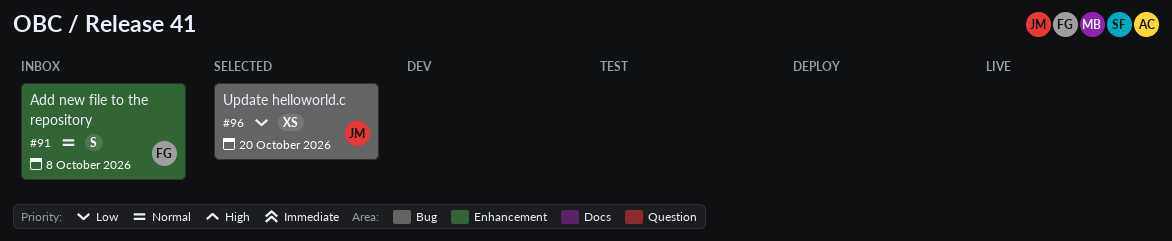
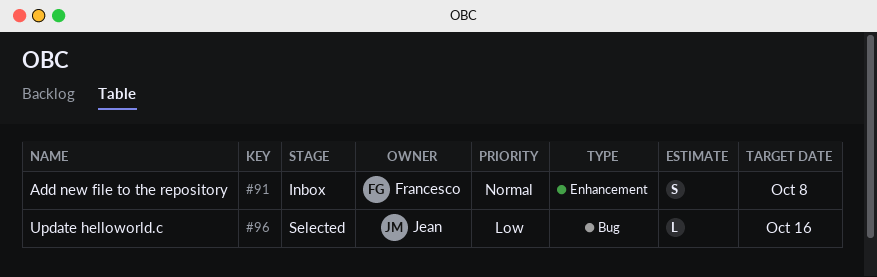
#96, estimate: XS -> L
#96, due: Oct 20 -> Oct 16

